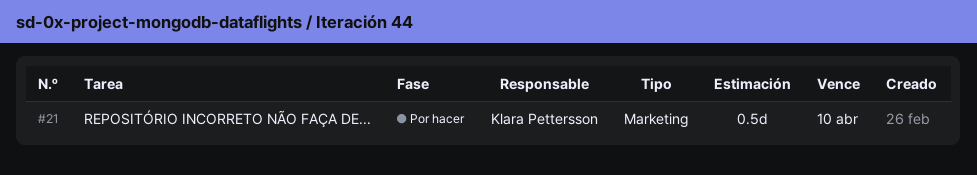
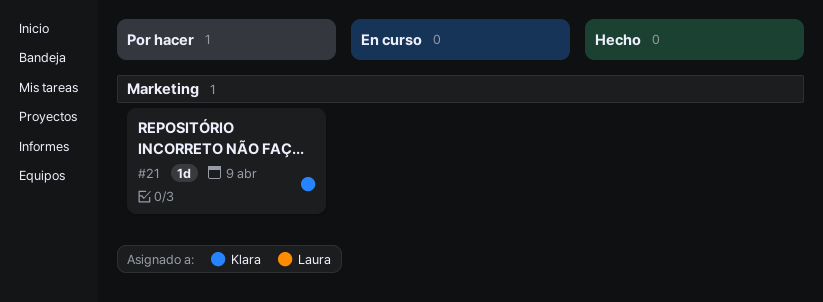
#21, estimate: 0.5d -> 1d
#21, due: Apr 10 -> Apr 9

